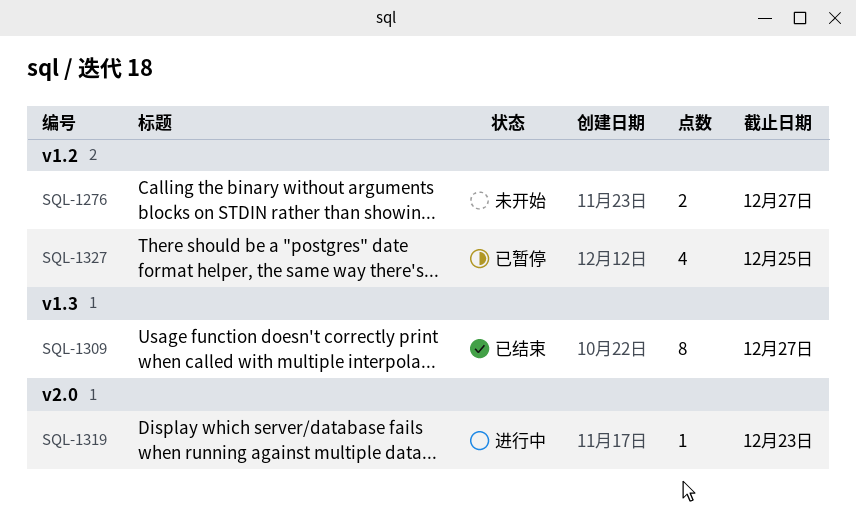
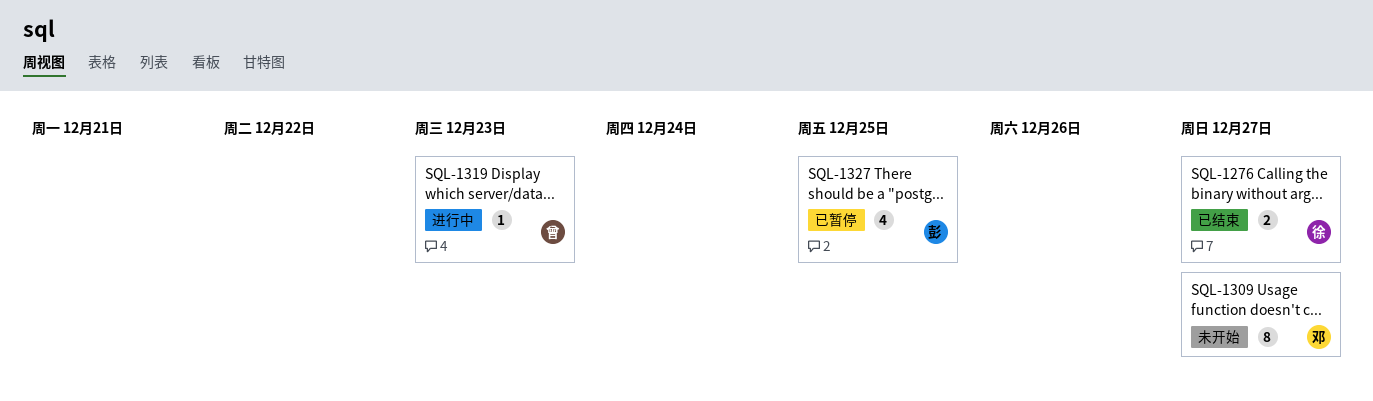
SQL-1276, status: 未开始 -> 已结束
SQL-1309, status: 已结束 -> 未开始

